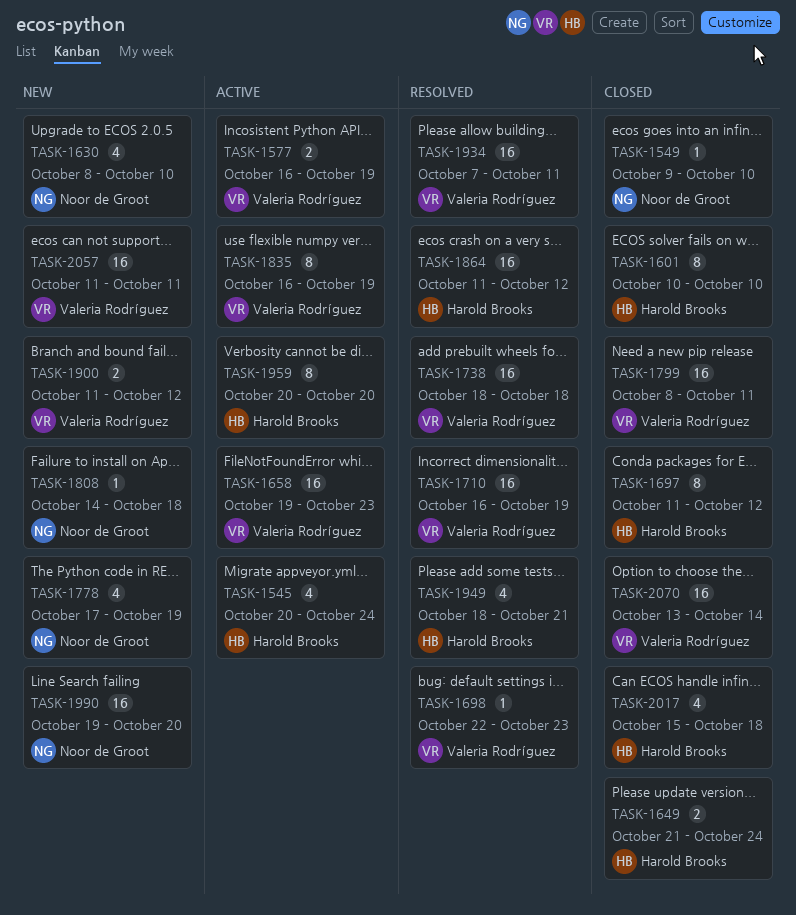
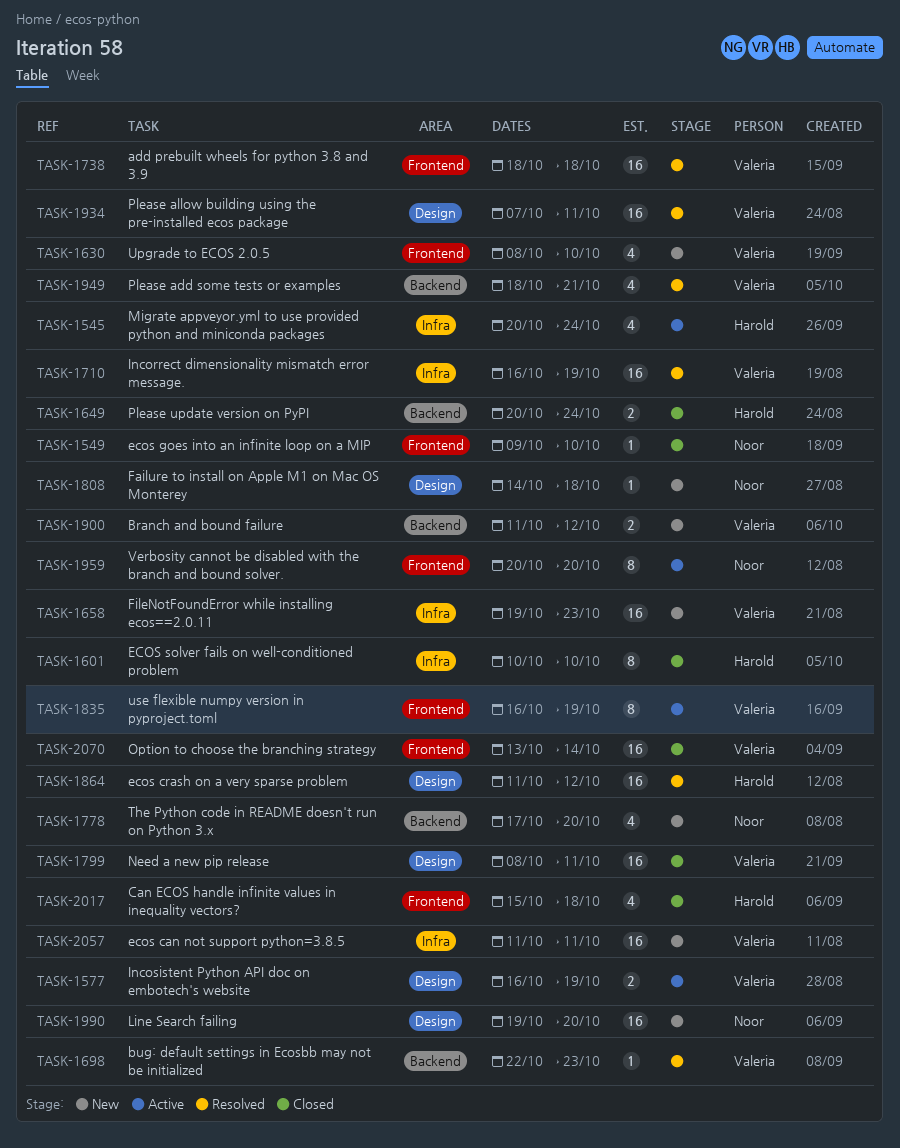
TASK-1630, owner: Noor de Groot -> Valeria Rodríguez
TASK-1649, start: Oct 21 -> Oct 20
TASK-1658, status: Active -> New
TASK-1697: present -> none
TASK-1778, due: Oct 19 -> Oct 20
TASK-1949, owner: Harold Brooks -> Valeria Rodríguez
TASK-1959, owner: Harold Brooks -> Noor de Groot

